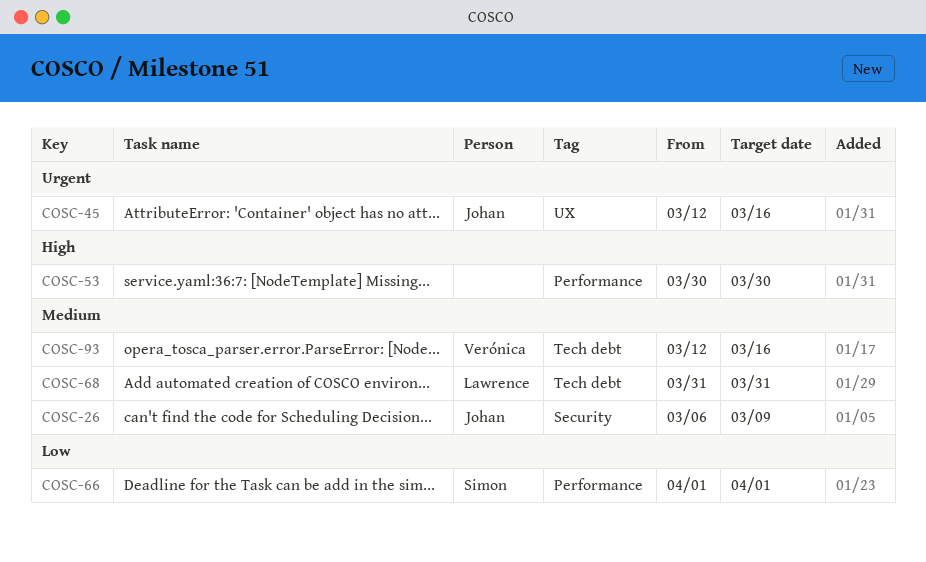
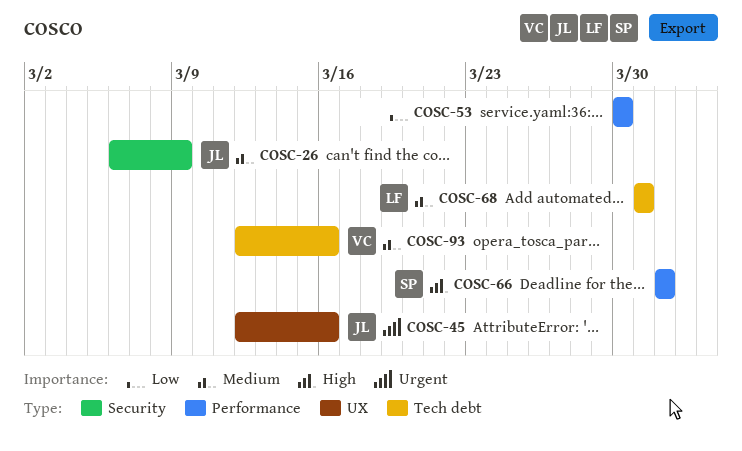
COSC-53, priority: High -> Low
COSC-66, priority: Low -> High

